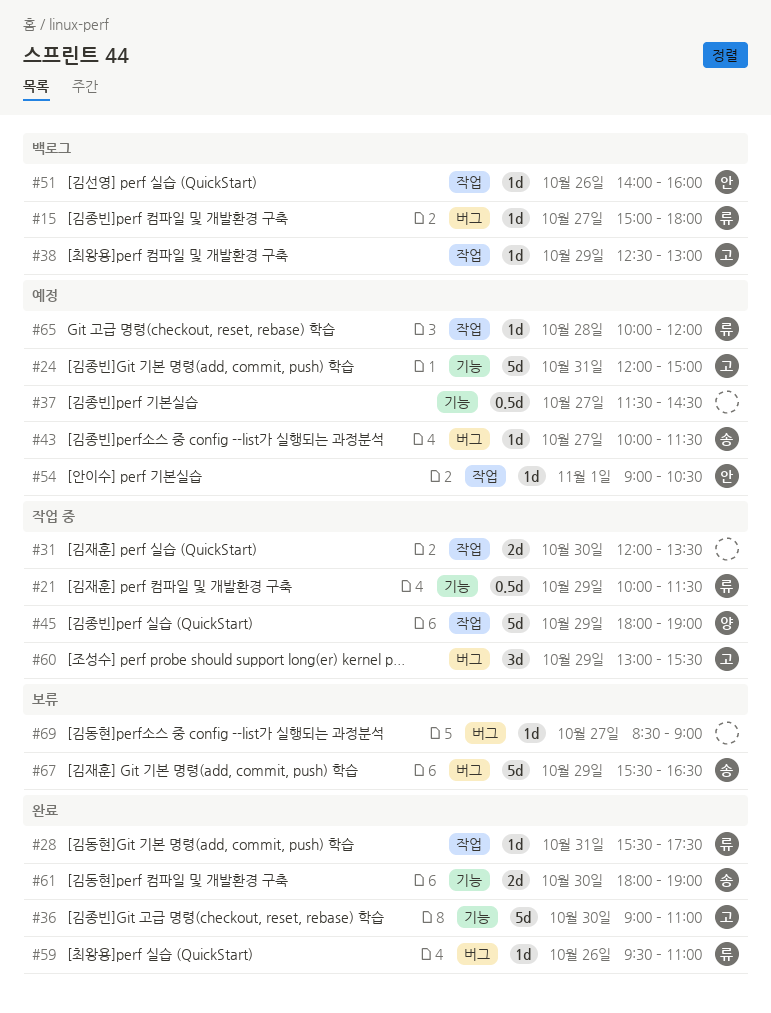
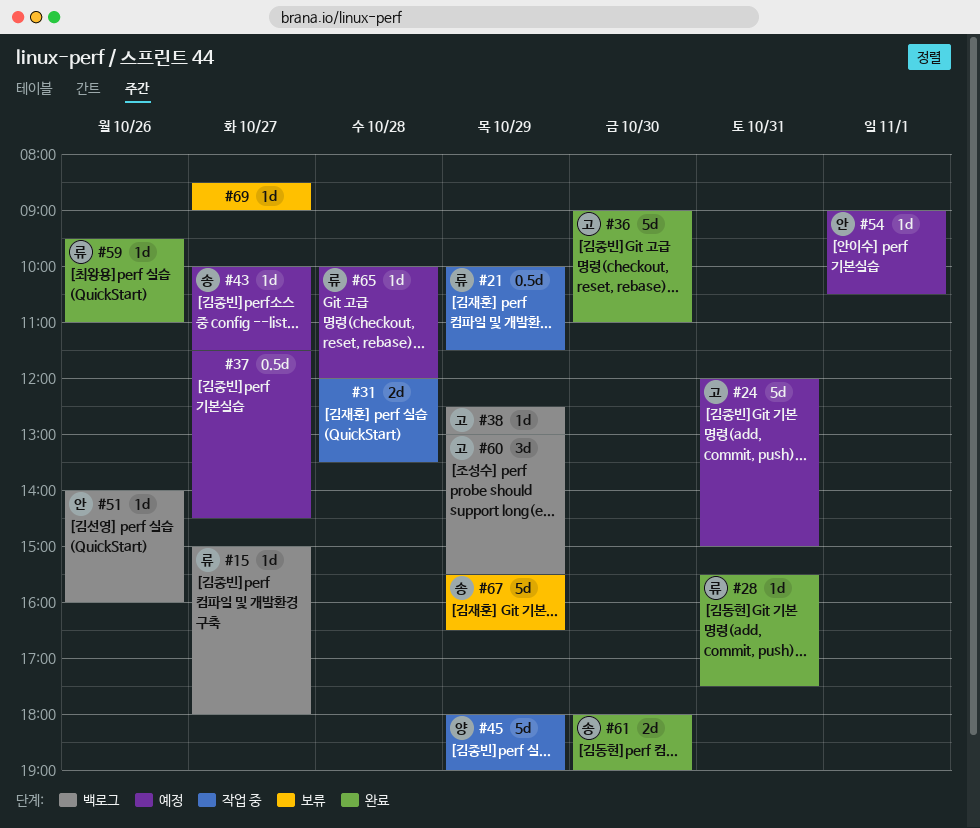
#31, day: Oct 30 -> Oct 28
#60, status: 작업 중 -> 백로그

